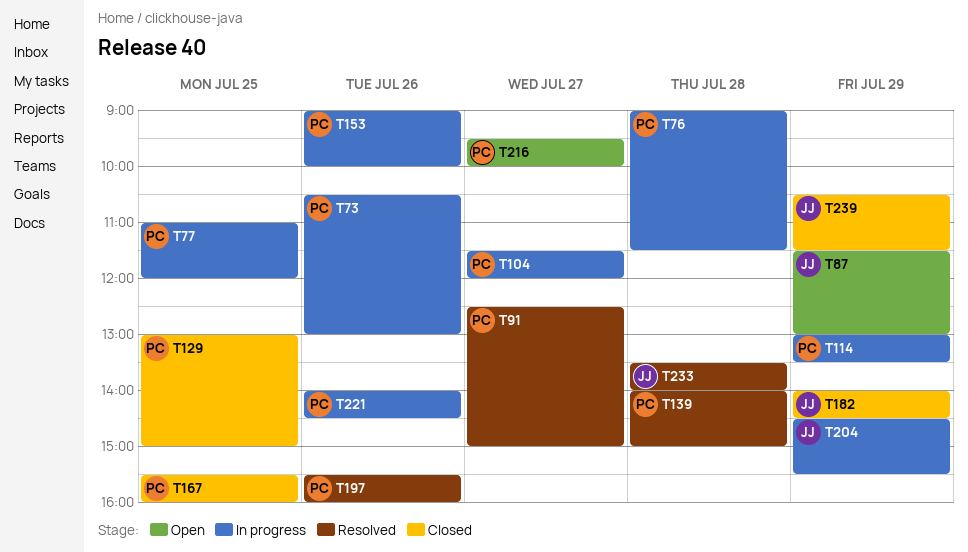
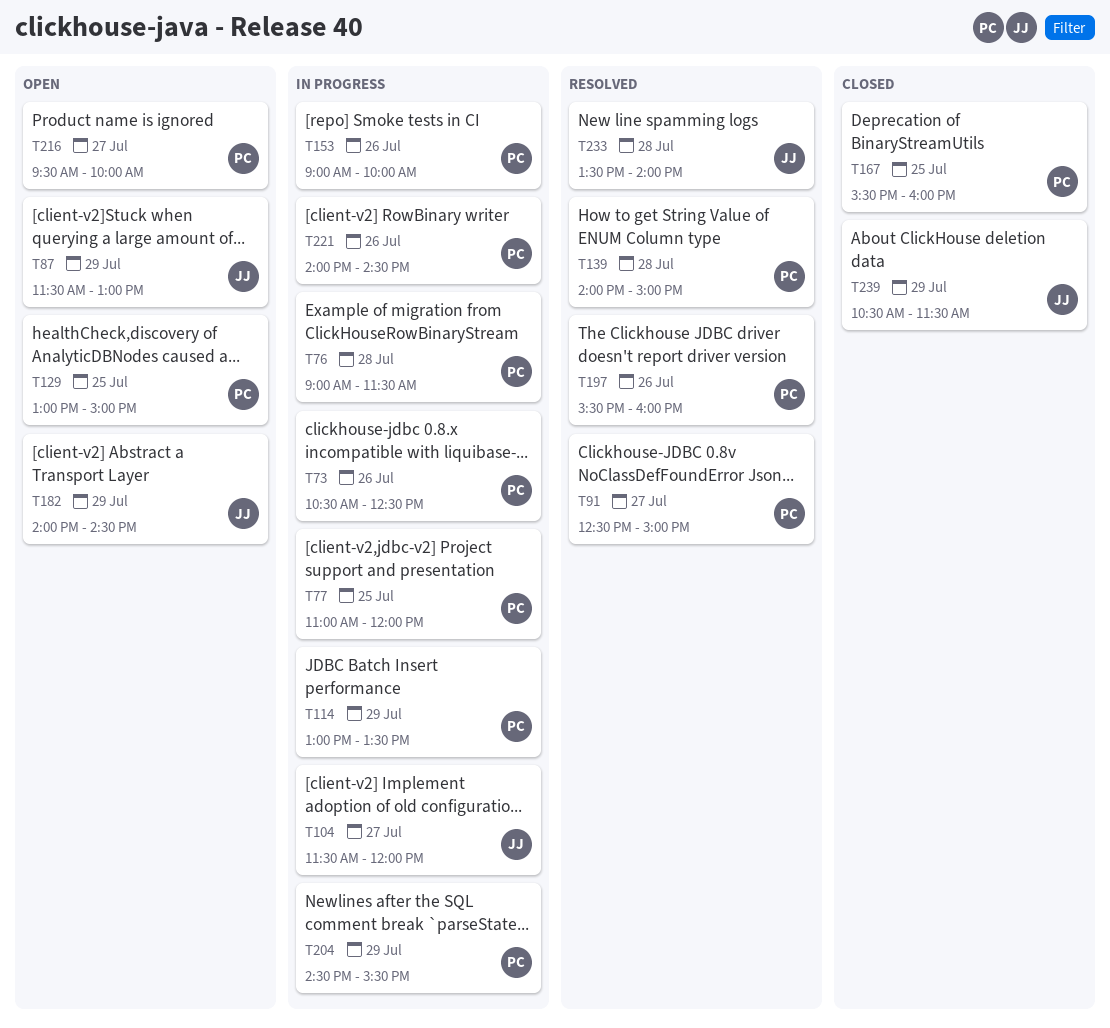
T73, ends: 13:00 -> 12:30
T104, owner: PC -> JJ
T129, status: Closed -> Open
T182, status: Closed -> Open
T204, owner: JJ -> PC

